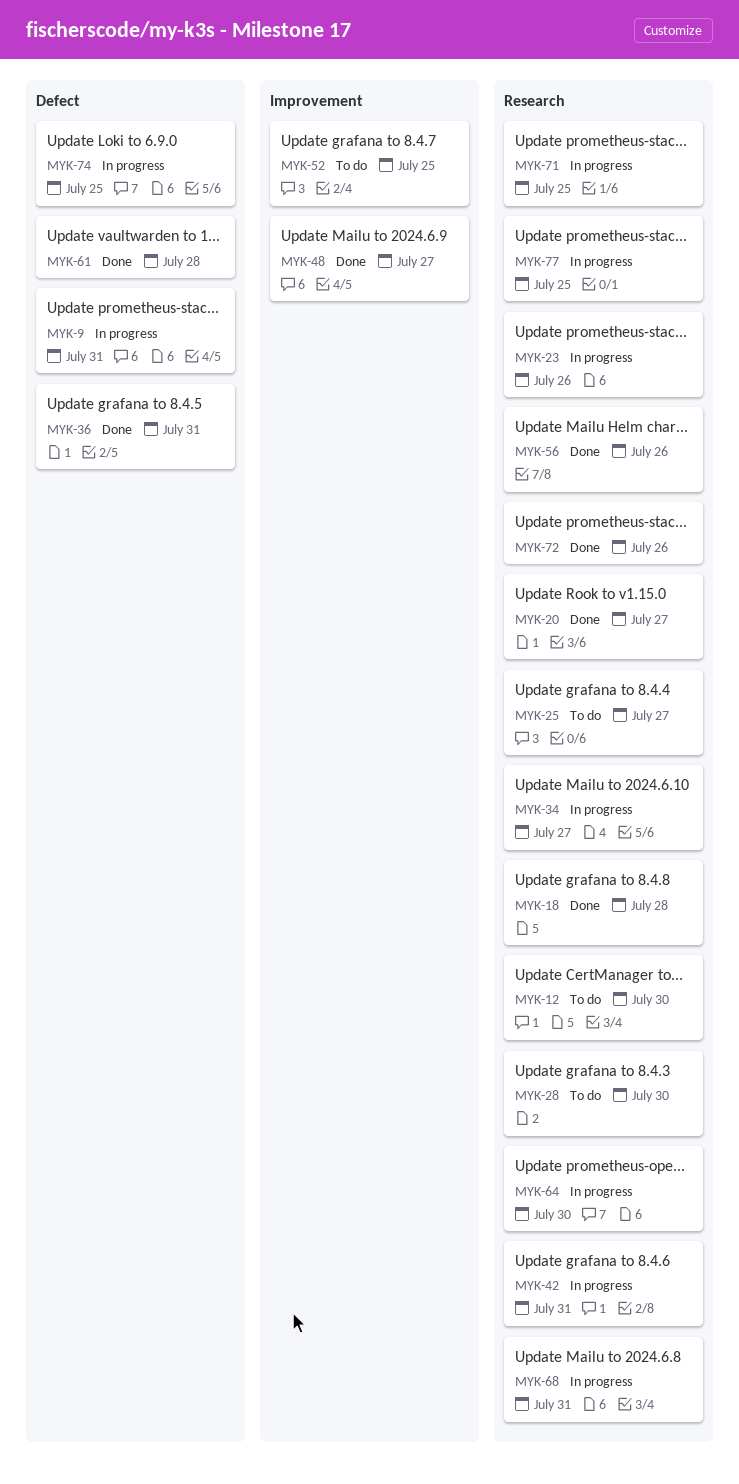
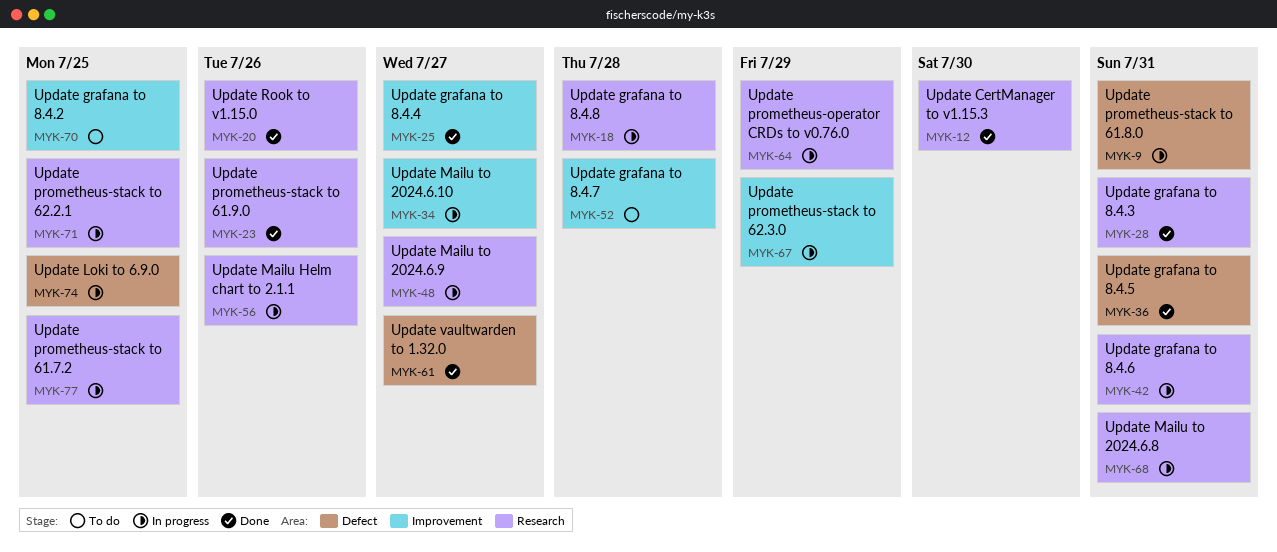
MYK-12, status: To do -> Done
MYK-18, status: Done -> In progress
MYK-20, due: Jul 27 -> Jul 26
MYK-23, status: In progress -> Done
MYK-25, status: To do -> Done
MYK-25, label: Research -> Improvement
MYK-28, status: To do -> Done
MYK-28, due: Jul 30 -> Jul 31
MYK-34, label: Research -> Improvement
MYK-48, status: Done -> In progress
MYK-48, label: Improvement -> Research
MYK-52, due: Jul 25 -> Jul 28
MYK-56, status: Done -> In progress
MYK-61, due: Jul 28 -> Jul 27
MYK-64, due: Jul 30 -> Jul 29
MYK-67: none -> present
MYK-70: none -> present
MYK-72: present -> none

